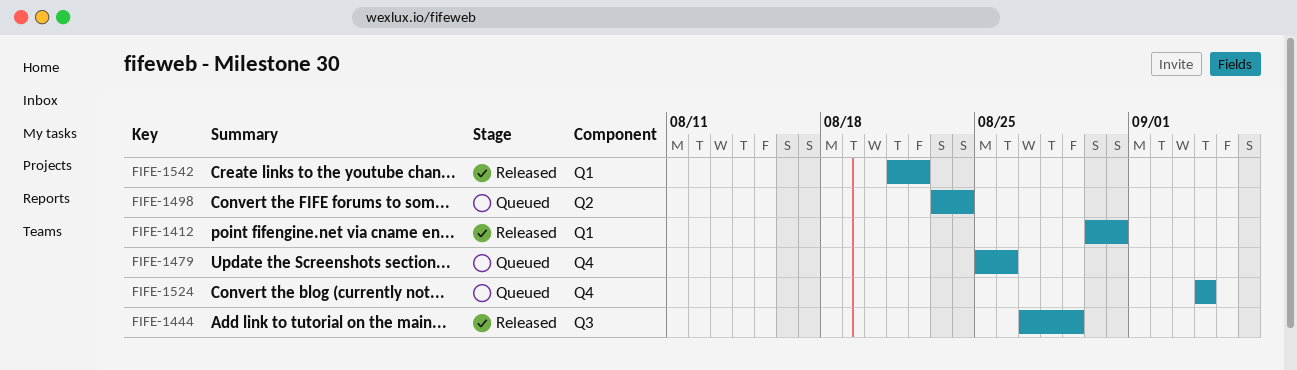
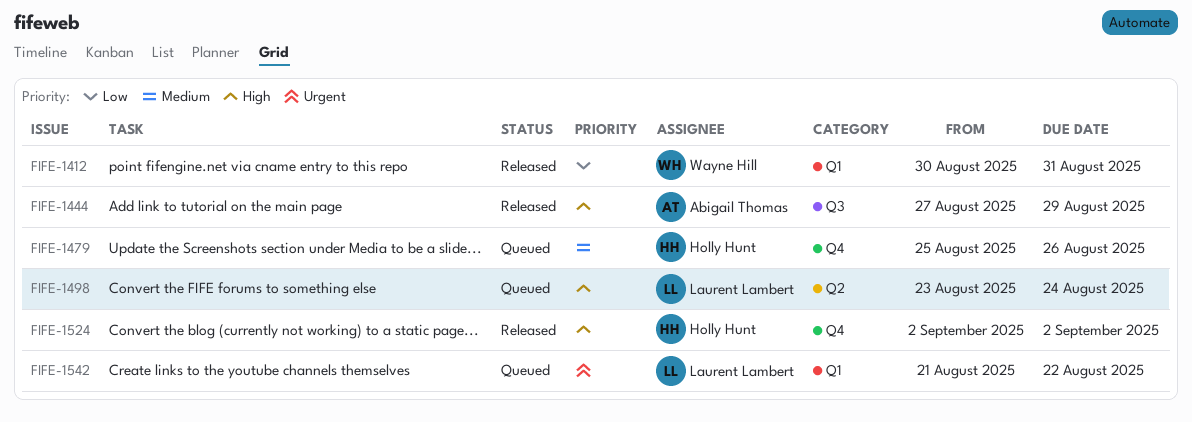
FIFE-1524, status: Queued -> Released
FIFE-1524, start: Sep 4 -> Sep 2
FIFE-1524, due: Sep 4 -> Sep 2
FIFE-1542, status: Released -> Queued

